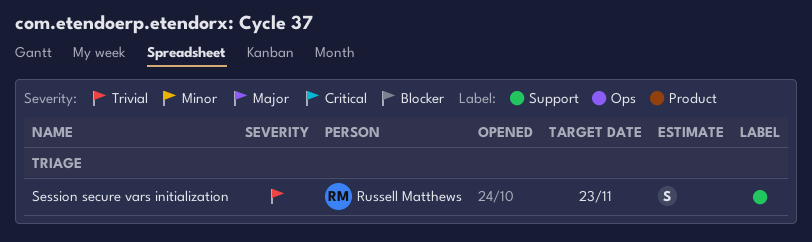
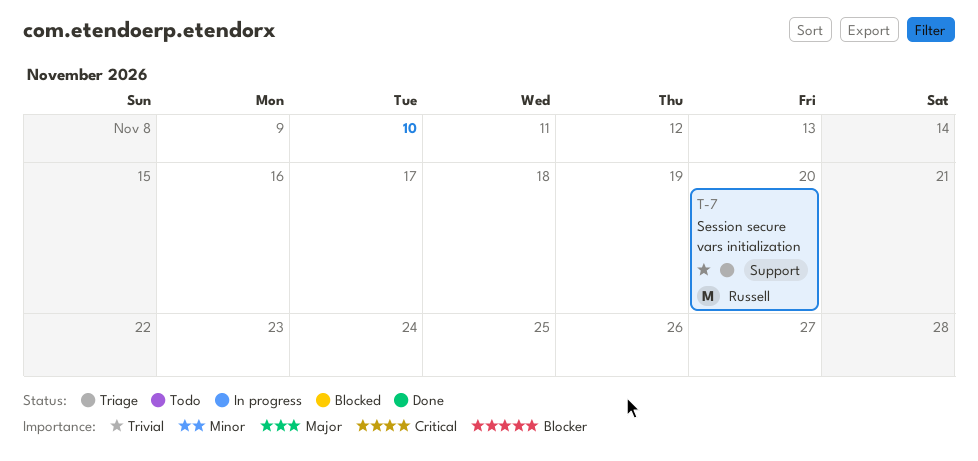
Session secure vars initialization, estimate: S -> M
Session secure vars initialization, due: Nov 23 -> Nov 20

